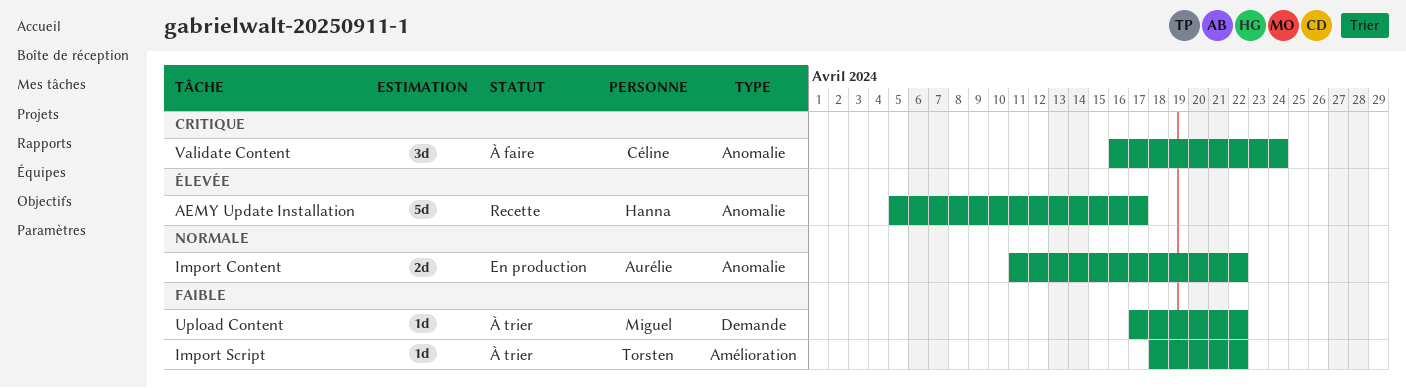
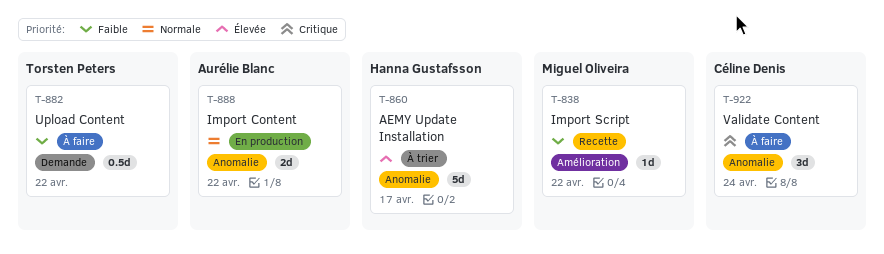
AEMY Update Installation, status: Recette -> À trier
Import Script, status: À trier -> Recette
Import Script, owner: Torsten Peters -> Miguel Oliveira
Upload Content, status: À trier -> À faire
Upload Content, owner: Miguel Oliveira -> Torsten Peters
Upload Content, estimate: 1d -> 0.5d

